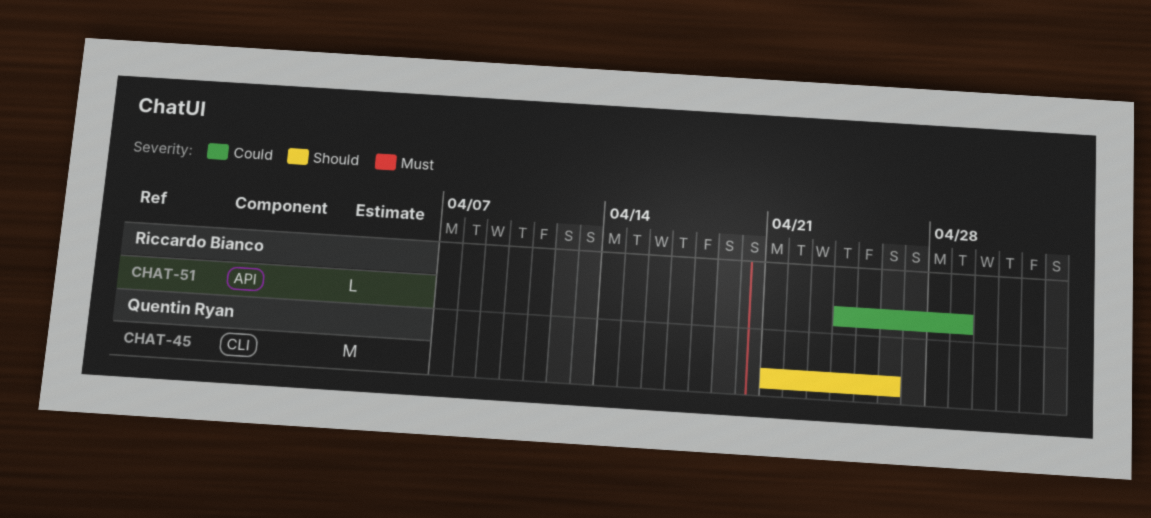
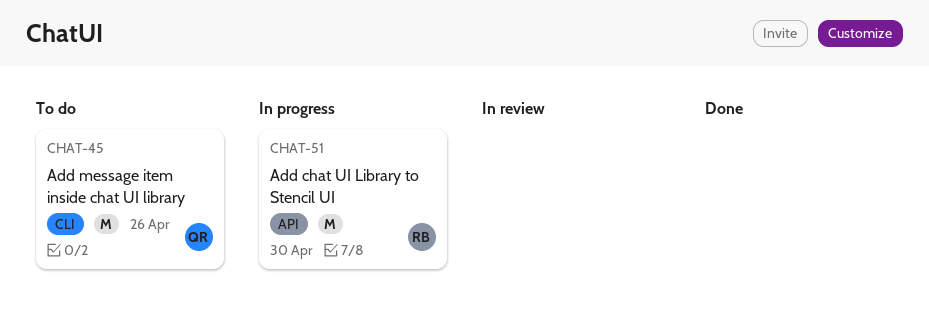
CHAT-51, estimate: L -> M
CHAT-51, due: Apr 29 -> Apr 30

